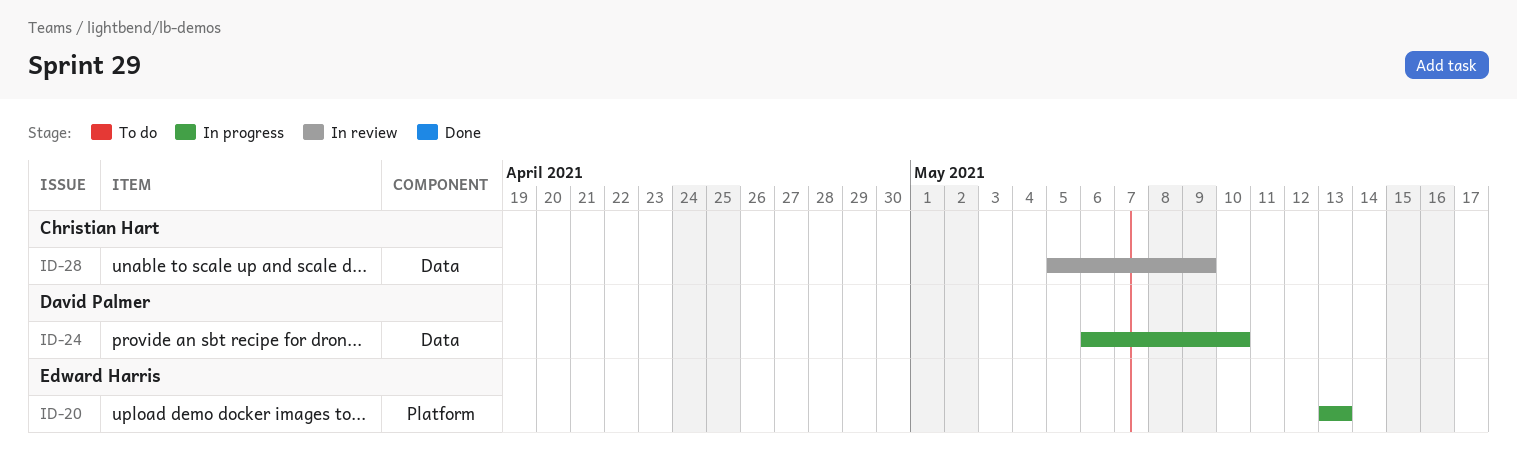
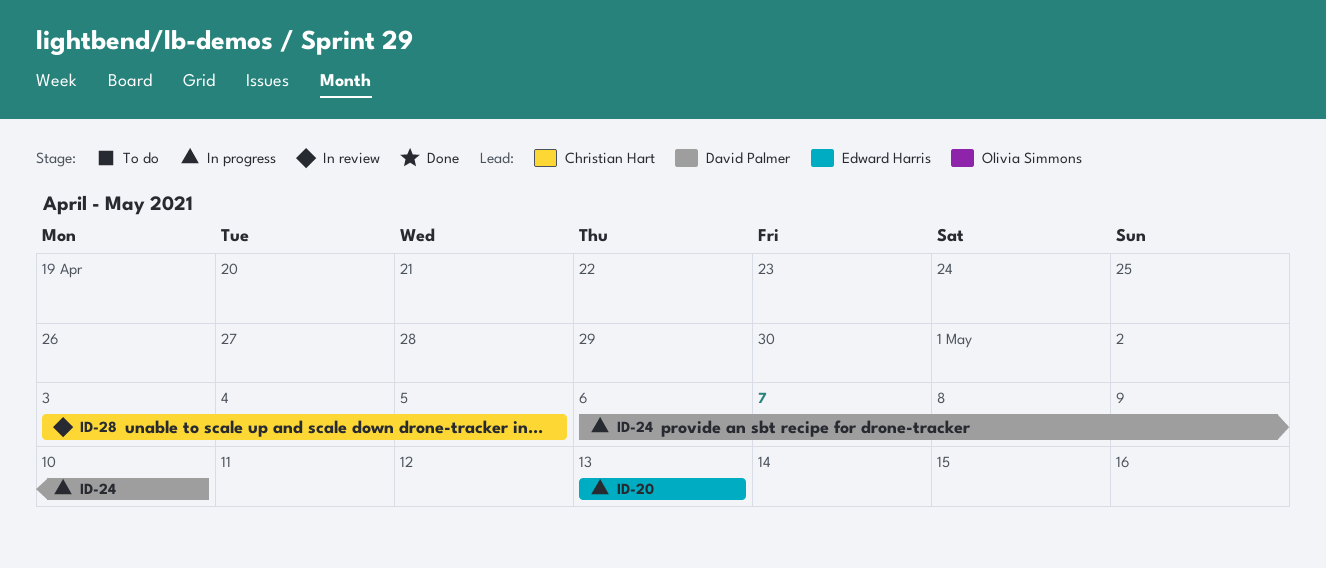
ID-28, start: May 5 -> May 3
ID-28, due: May 9 -> May 5

